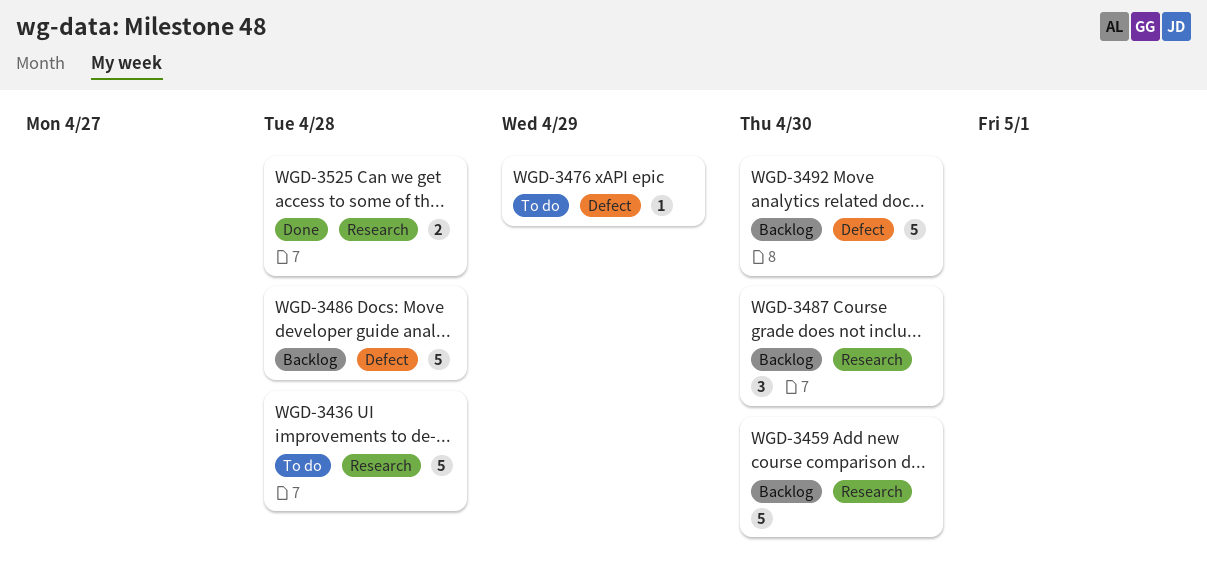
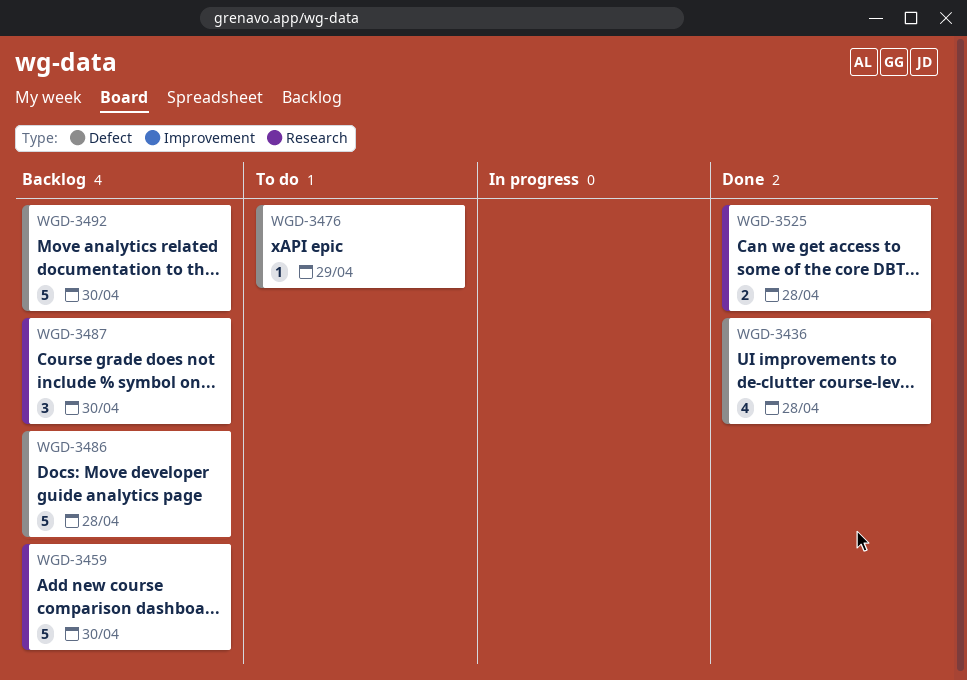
WGD-3436, status: To do -> Done
WGD-3436, label: Research -> Defect
WGD-3436, estimate: 5 -> 4

